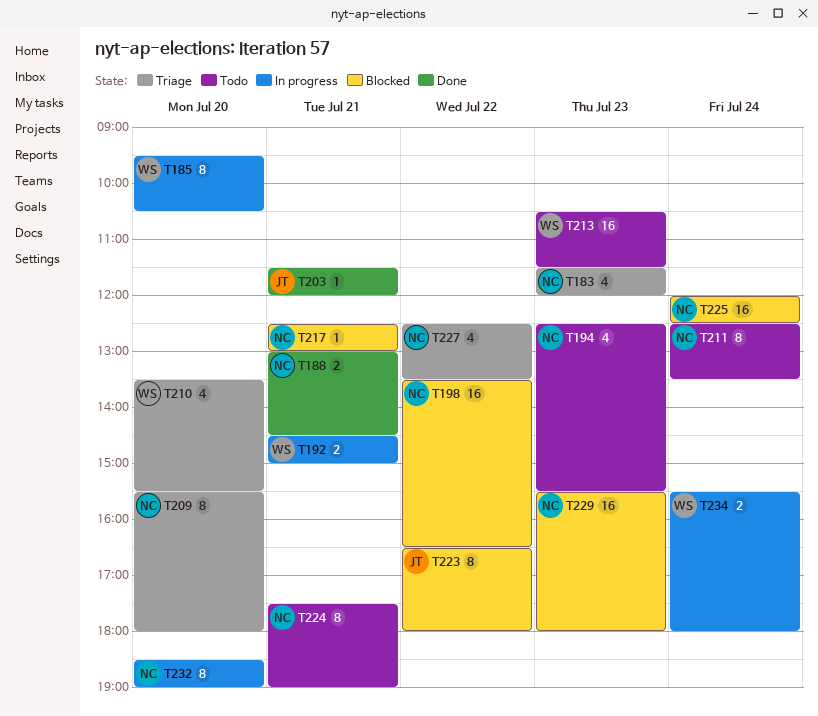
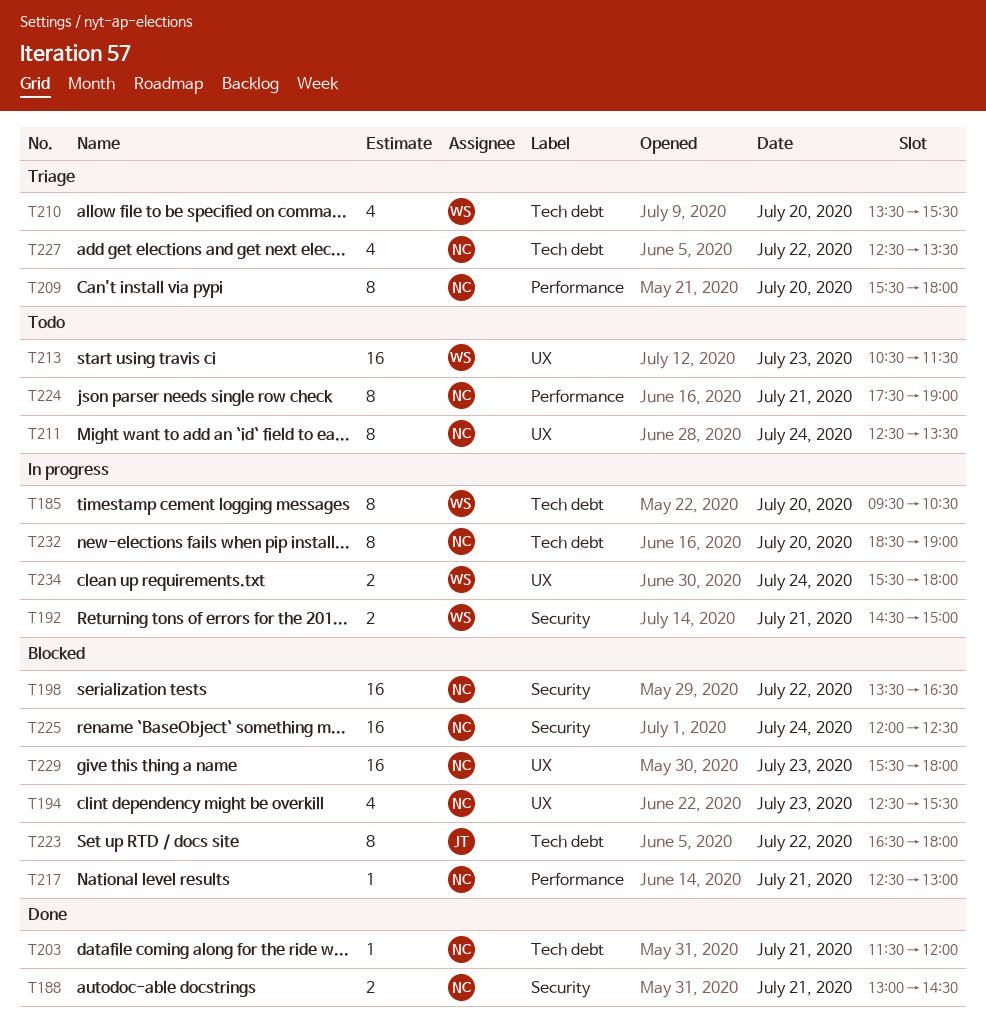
T183: present -> none
T194, status: Todo -> Blocked
T203, owner: JT -> NC

